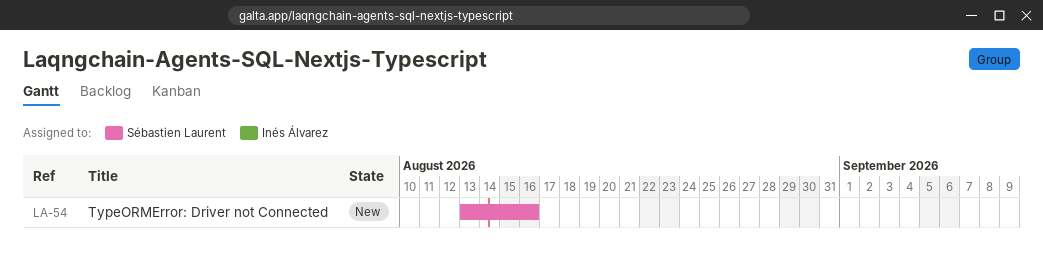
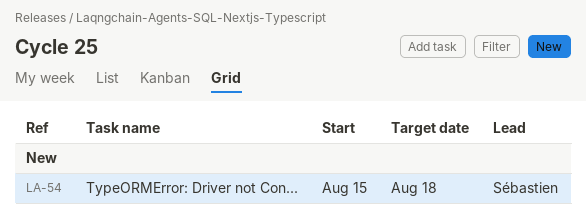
LA-54, start: Aug 13 -> Aug 15
LA-54, due: Aug 16 -> Aug 18

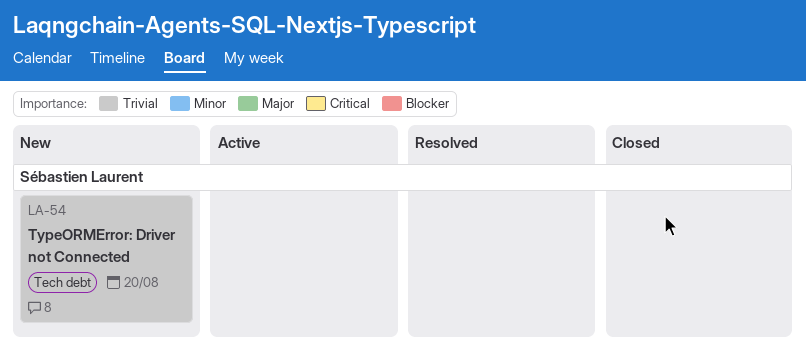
LA-54, due: Aug 18 -> Aug 20

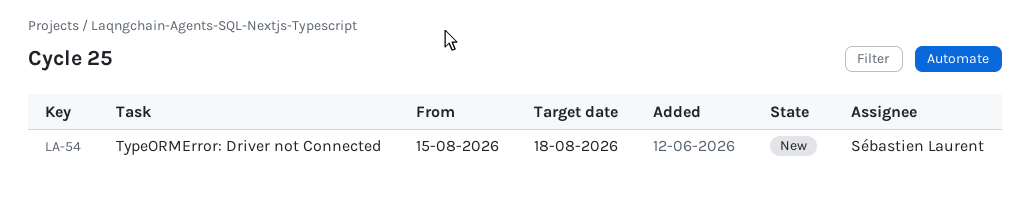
LA-54, due: Aug 20 -> Aug 18

